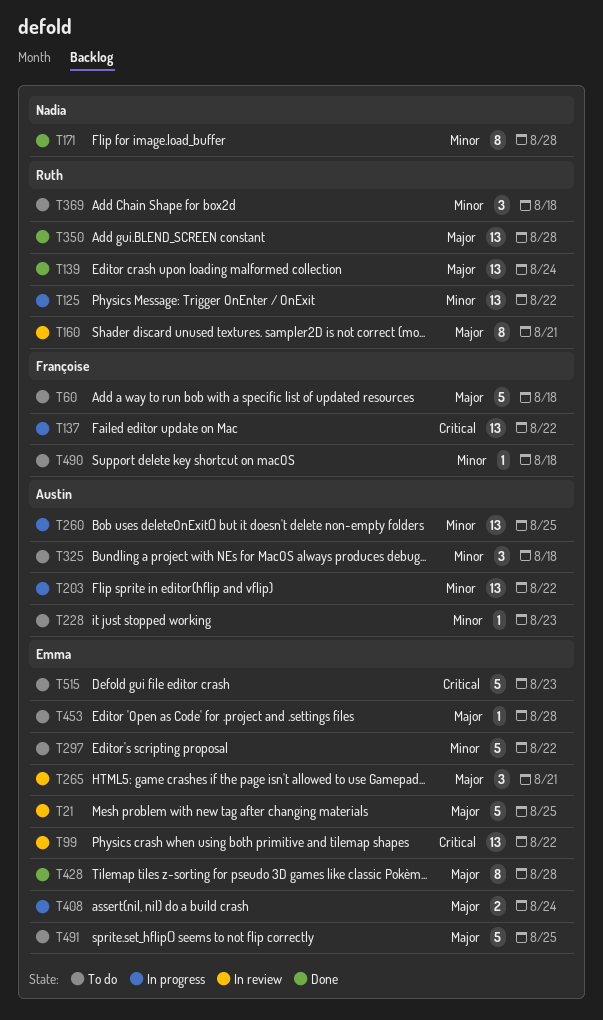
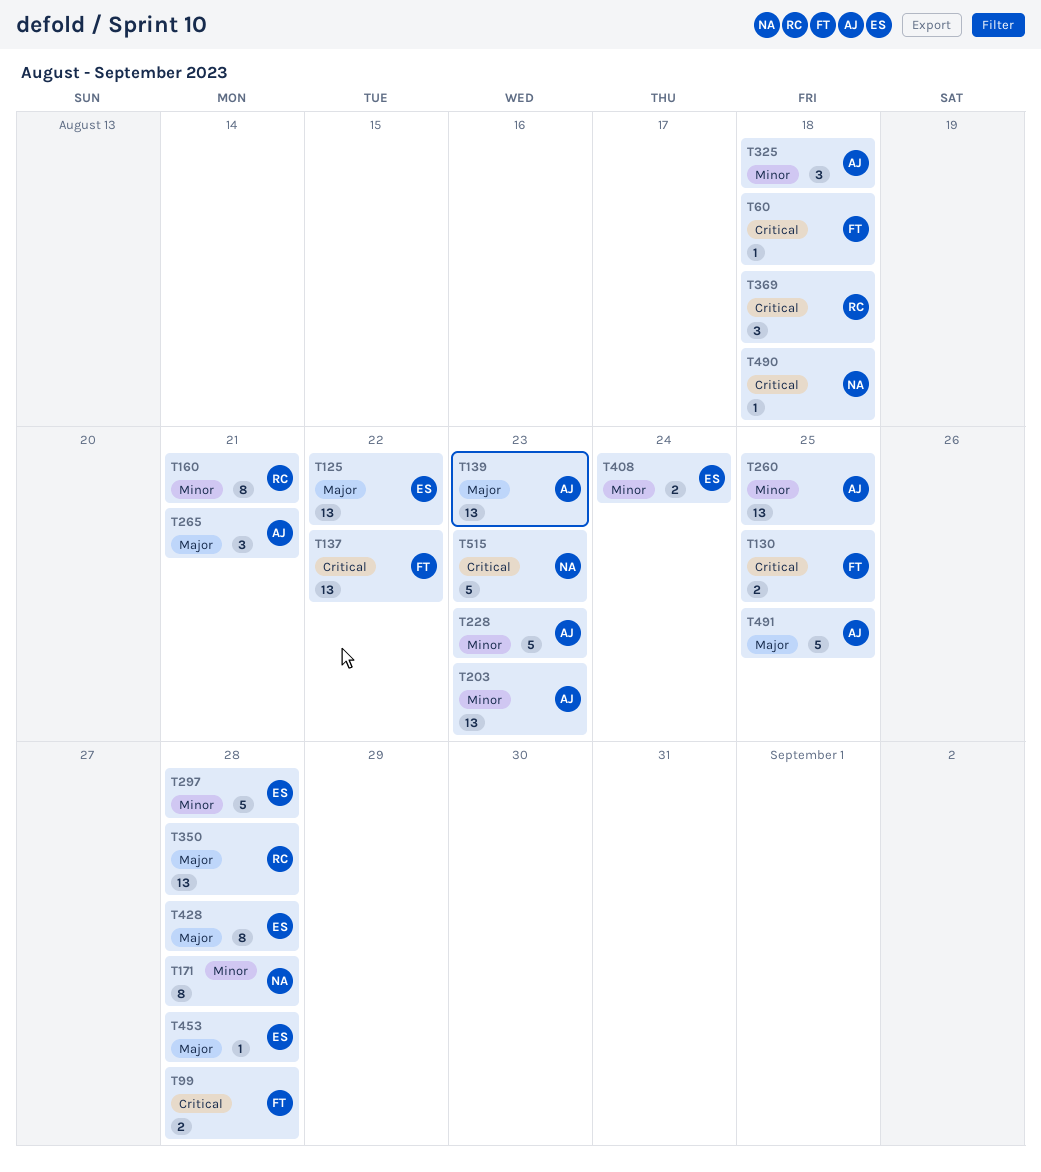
T21: present -> none
T60, priority: Major -> Critical
T60, estimate: 5 -> 1
T99, owner: Emma -> Françoise
T99, estimate: 13 -> 2
T99, due: Aug 22 -> Aug 28
T125, owner: Ruth -> Emma
T125, priority: Minor -> Major
T130: none -> present
T139, owner: Ruth -> Austin
T139, due: Aug 24 -> Aug 23
T160, priority: Major -> Minor
T203, due: Aug 22 -> Aug 23
T228, estimate: 1 -> 5
T265, owner: Emma -> Austin
T297, due: Aug 22 -> Aug 28
T369, priority: Minor -> Critical
T408, priority: Major -> Minor
T490, owner: Françoise -> Nadia
T490, priority: Minor -> Critical
T491, owner: Emma -> Austin
T515, owner: Emma -> Nadia

